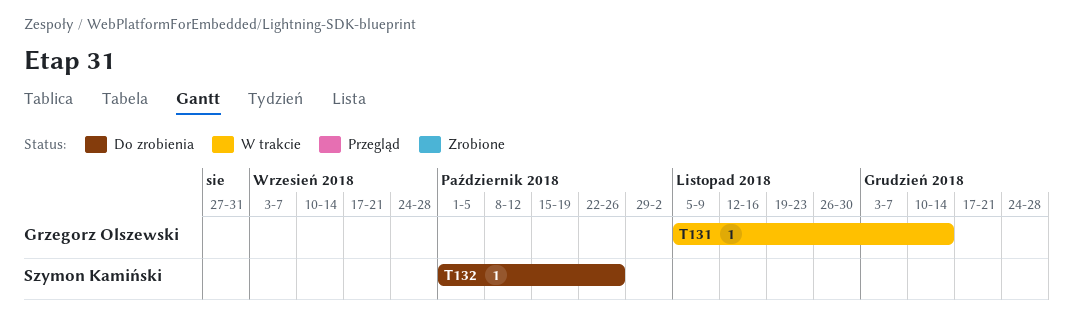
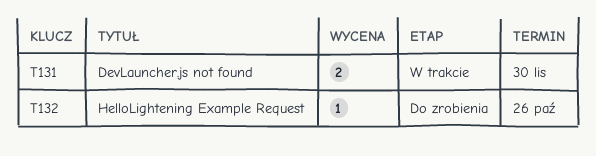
T131, estimate: 1 -> 2
T131, due: Dec 14 -> Nov 30

